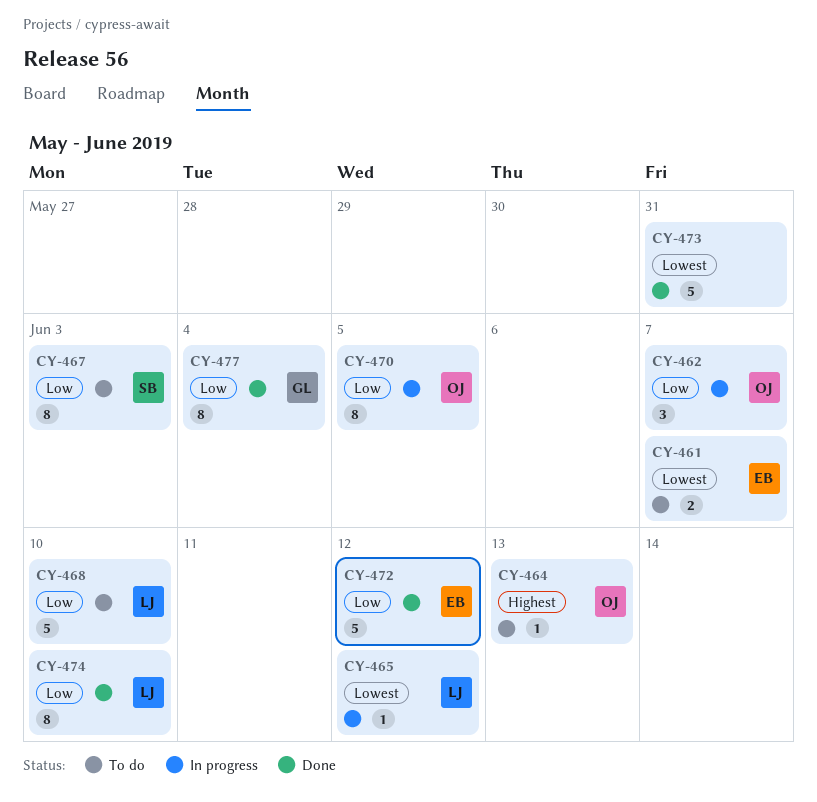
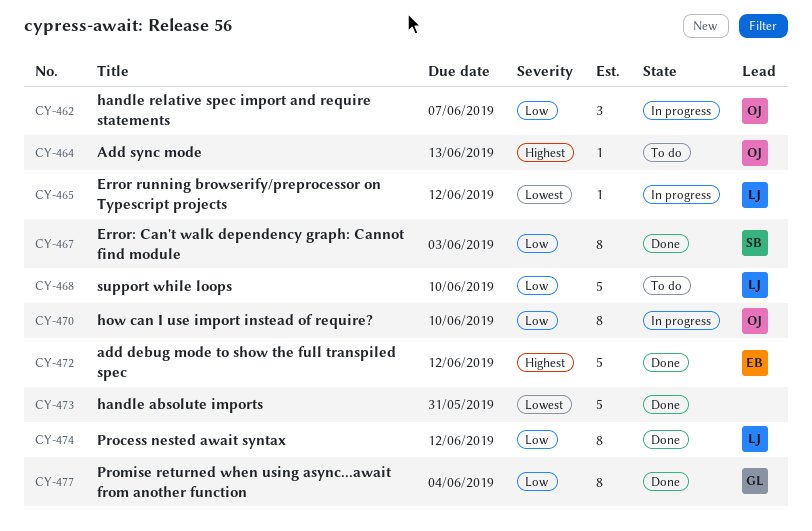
CY-461: present -> none
CY-467, status: To do -> Done
CY-470, due: Jun 5 -> Jun 10
CY-472, priority: Low -> Highest
CY-474, due: Jun 10 -> Jun 12

